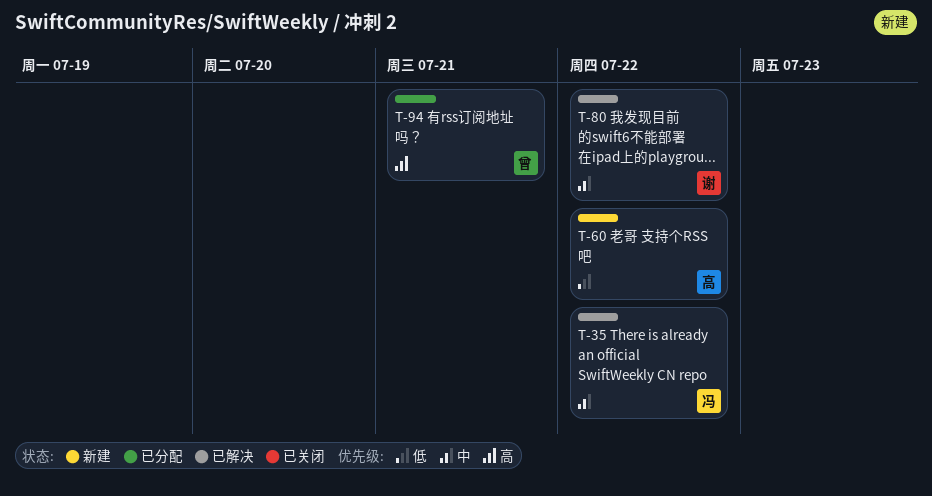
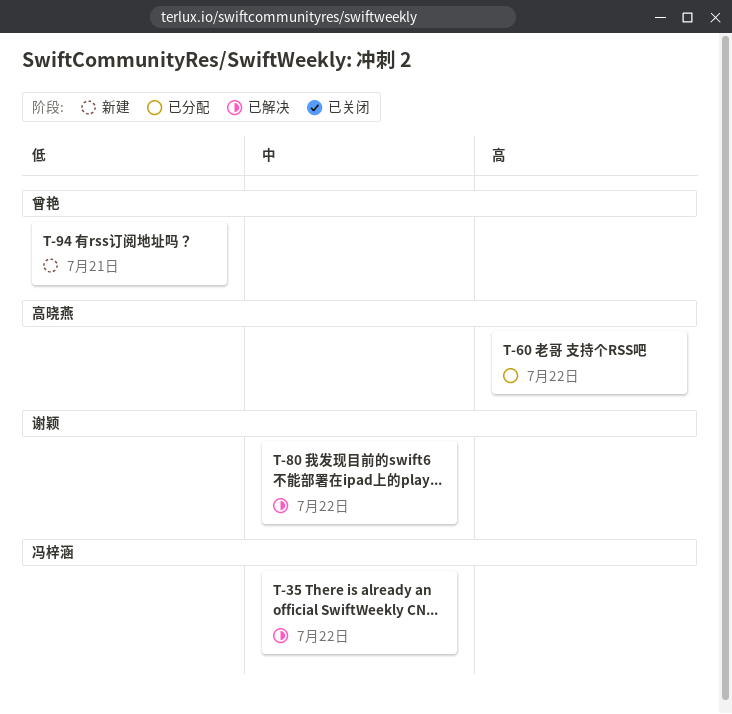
T-60, status: 新建 -> 已分配
T-60, priority: 低 -> 高
T-94, status: 已分配 -> 新建
T-94, priority: 高 -> 低

